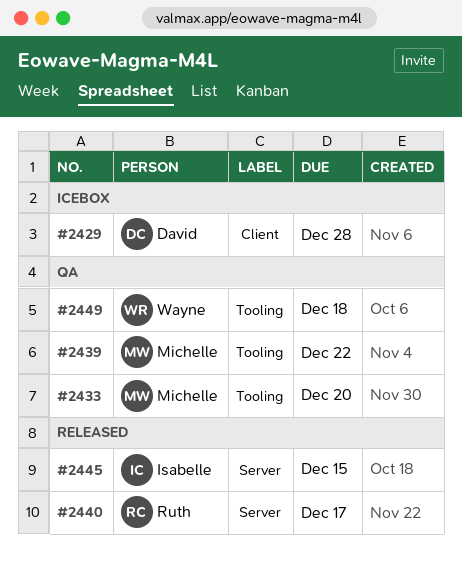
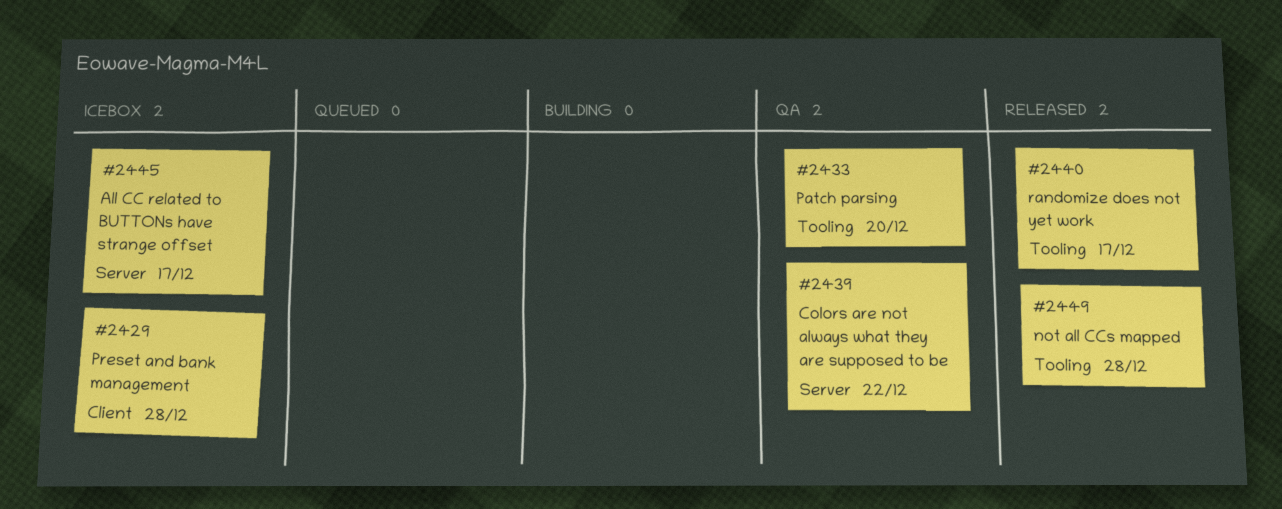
#2439, label: Tooling -> Server
#2440, label: Server -> Tooling
#2445, status: Released -> Icebox
#2445, due: Dec 15 -> Dec 17
#2449, status: QA -> Released
#2449, due: Dec 18 -> Dec 28

